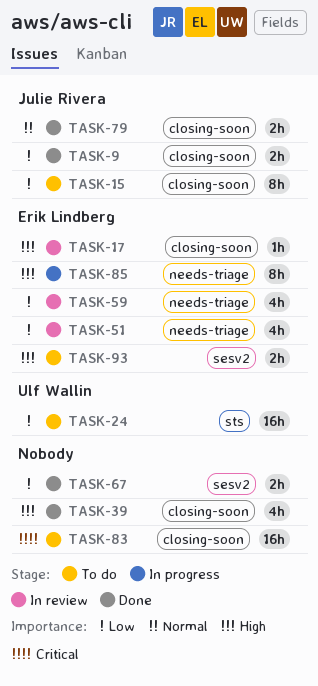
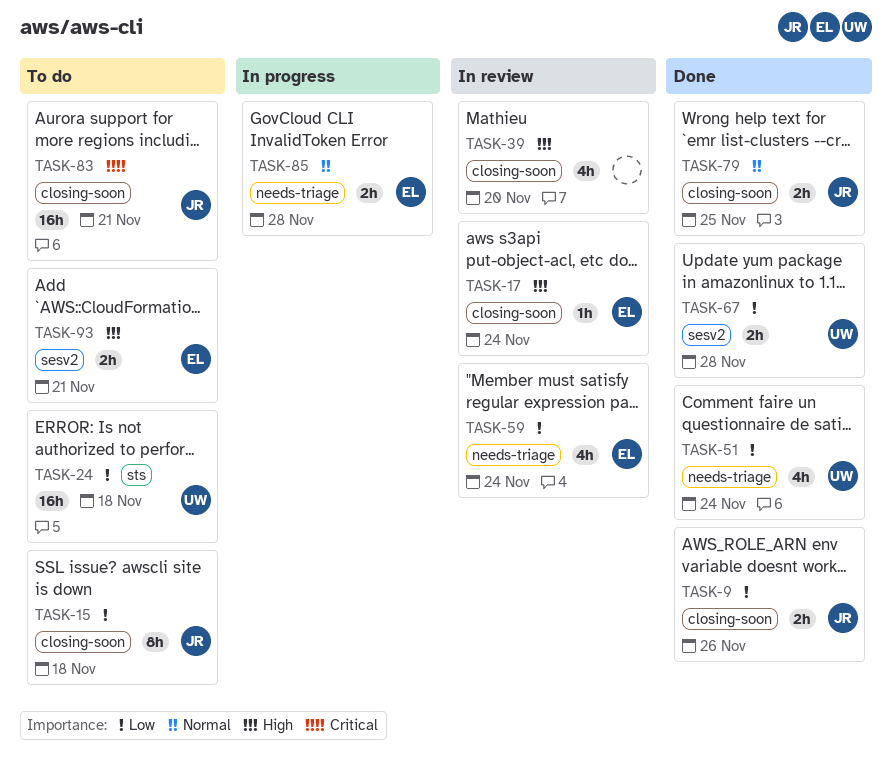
TASK-39, status: Done -> In review
TASK-51, status: In review -> Done
TASK-51, owner: Erik Lindberg -> Ulf Wallin
TASK-67, owner: none -> Ulf Wallin
TASK-83, owner: none -> Julie Rivera
TASK-85, priority: High -> Normal
TASK-85, estimate: 8h -> 2h

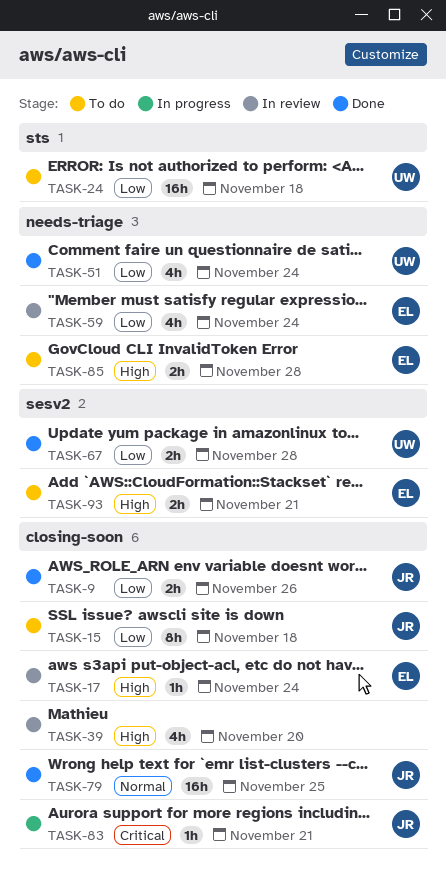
TASK-79, estimate: 2h -> 16h
TASK-83, status: To do -> In progress
TASK-83, estimate: 16h -> 1h
TASK-85, status: In progress -> To do
TASK-85, priority: Normal -> High

